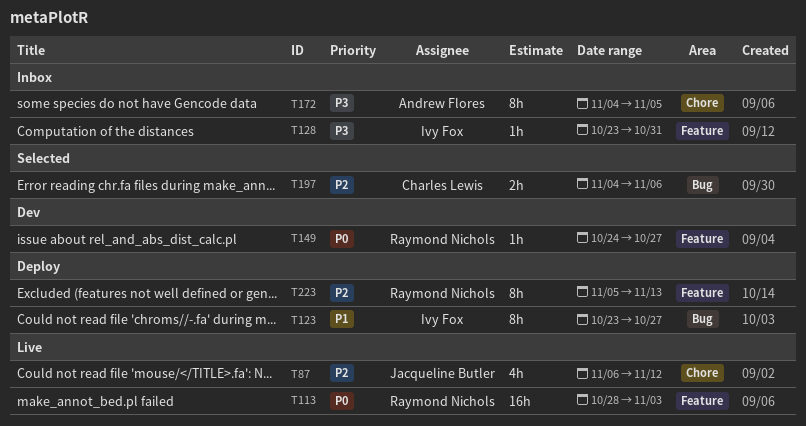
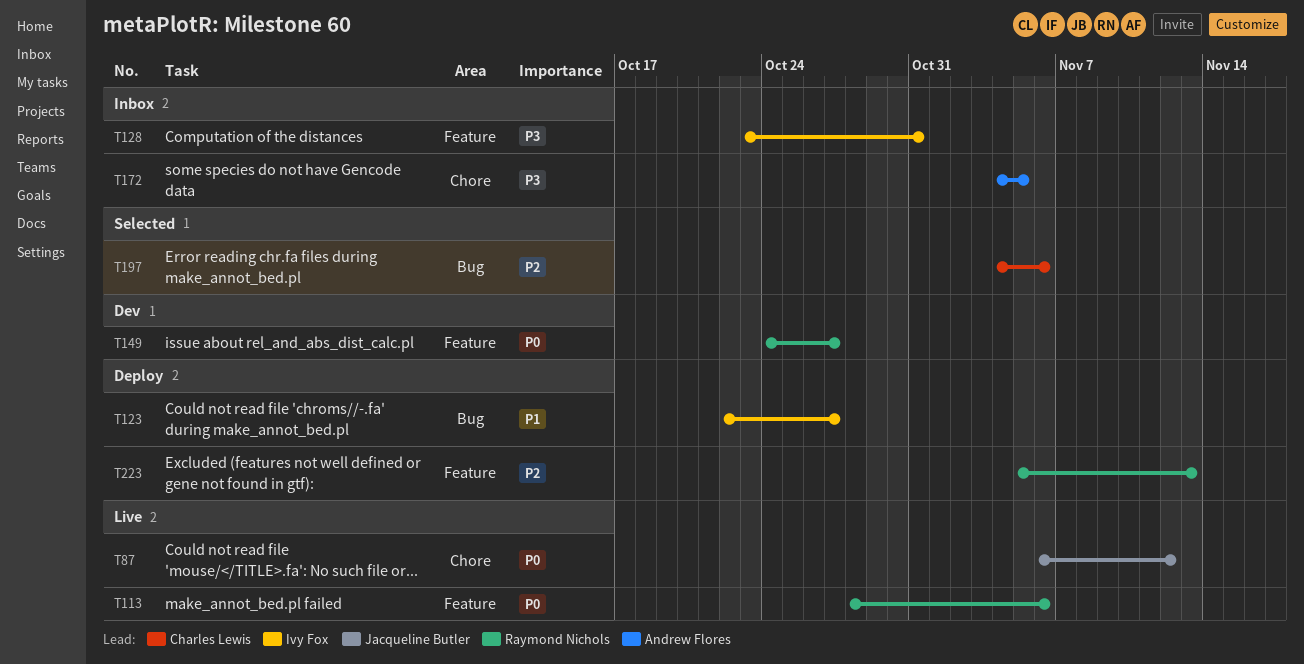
T87, priority: P2 -> P0
T113, due: Nov 3 -> Nov 6
T123, start: Oct 23 -> Oct 22

